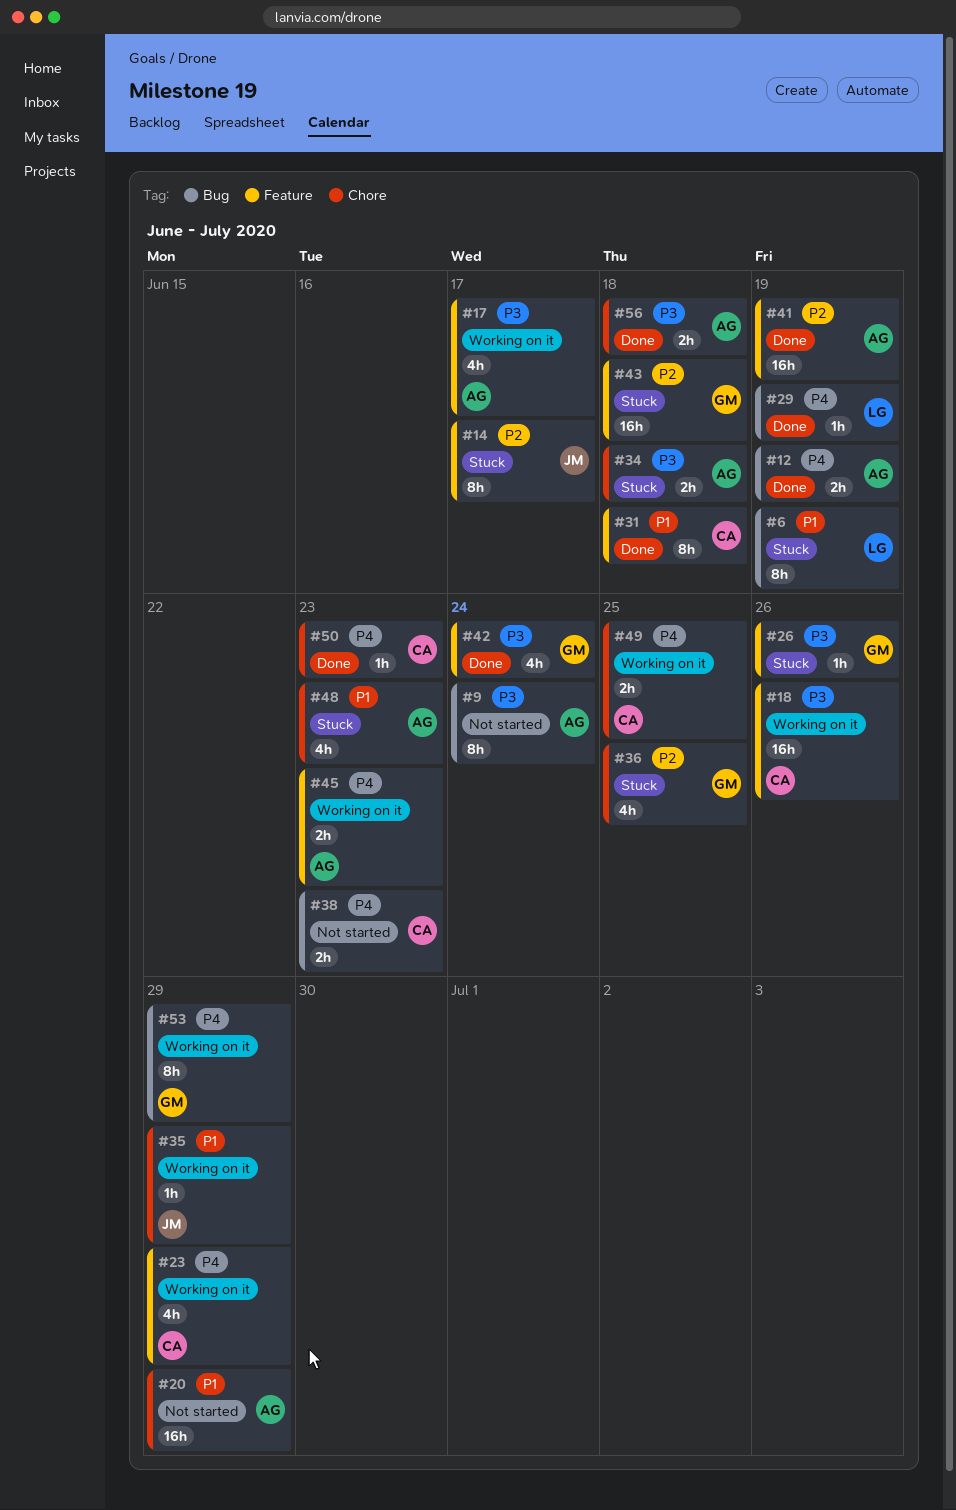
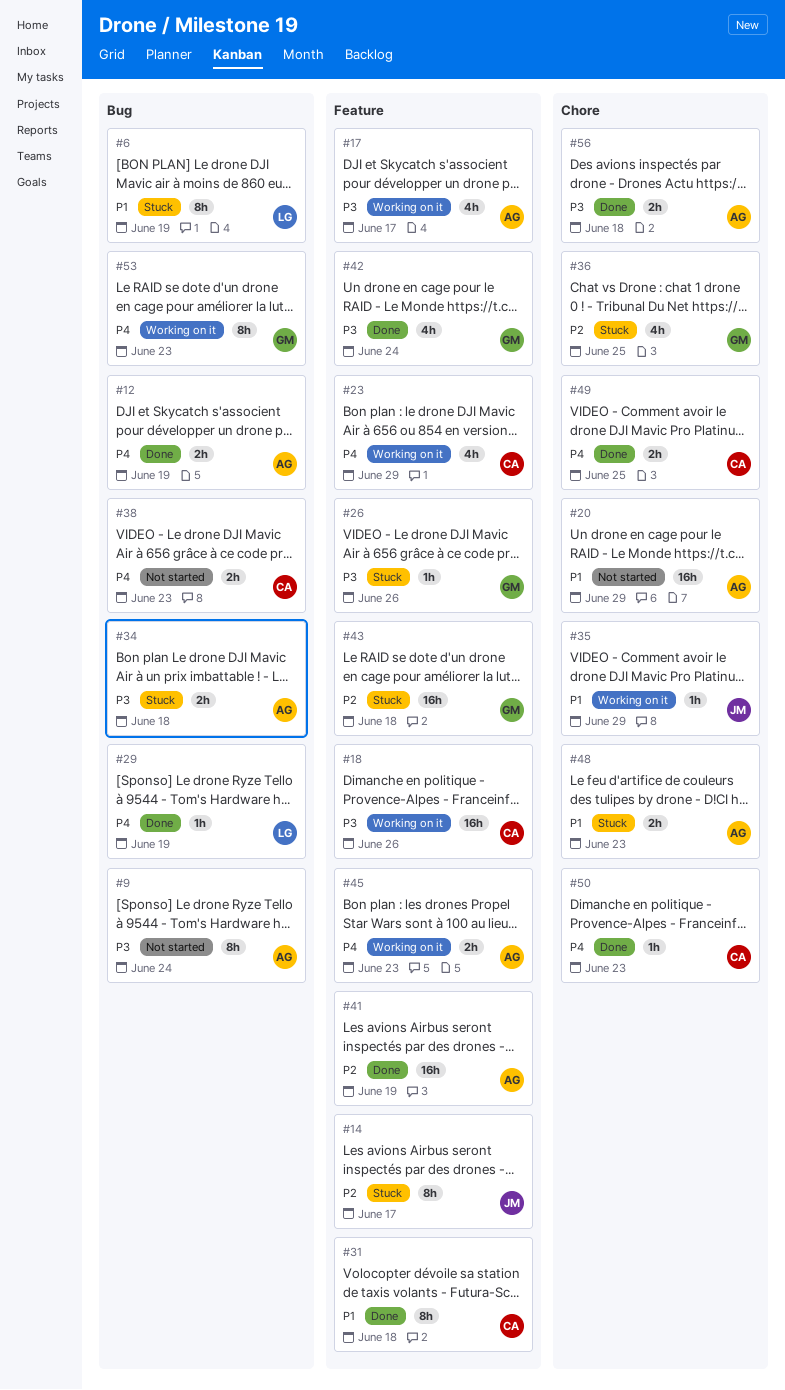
#34, label: Chore -> Bug
#48, estimate: 4h -> 2h
#49, status: Working on it -> Done
#53, due: Jun 29 -> Jun 23

